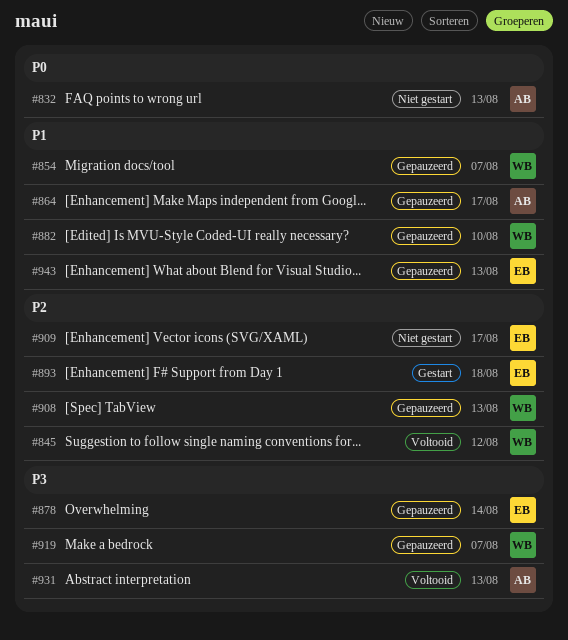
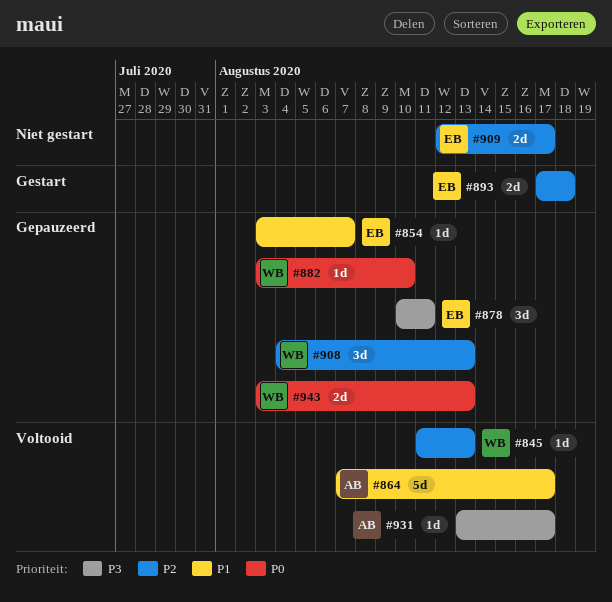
#832: present -> none
#845, due: Aug 12 -> Aug 13
#854, owner: WB -> EB
#864, status: Gepauzeerd -> Voltooid
#878, due: Aug 14 -> Aug 11
#882, priority: P1 -> P0
#919: present -> none
#931, due: Aug 13 -> Aug 17
#943, owner: EB -> WB
#943, priority: P1 -> P0

